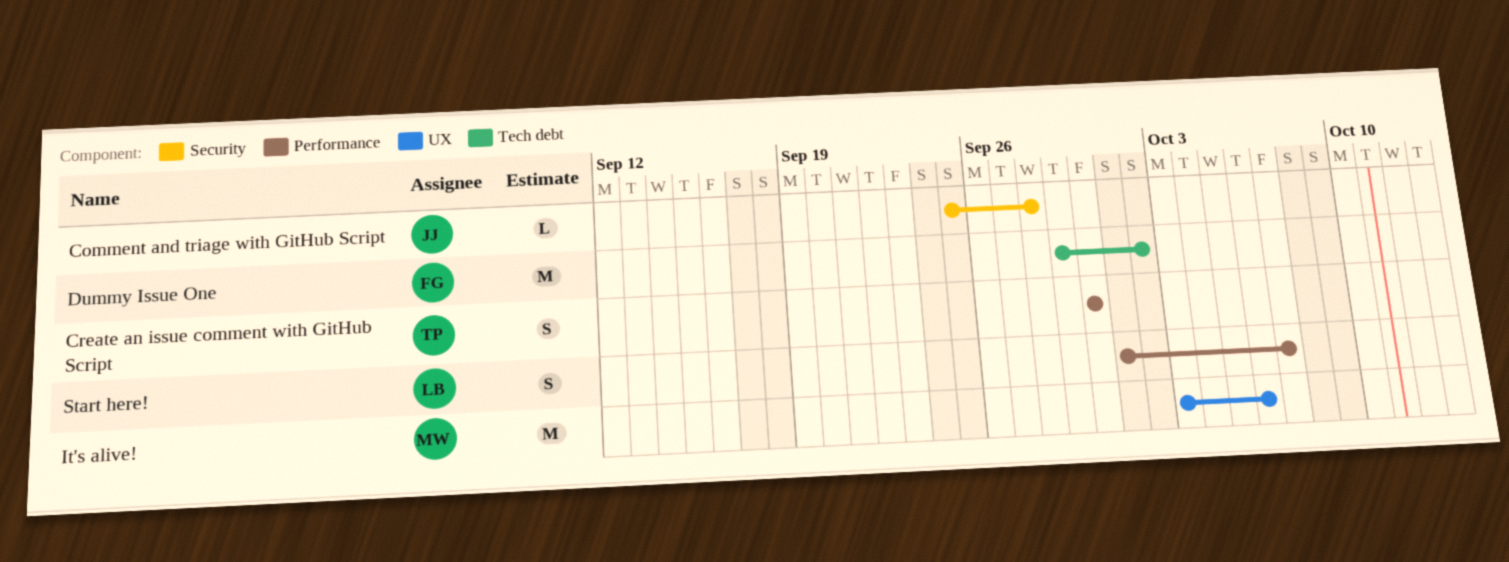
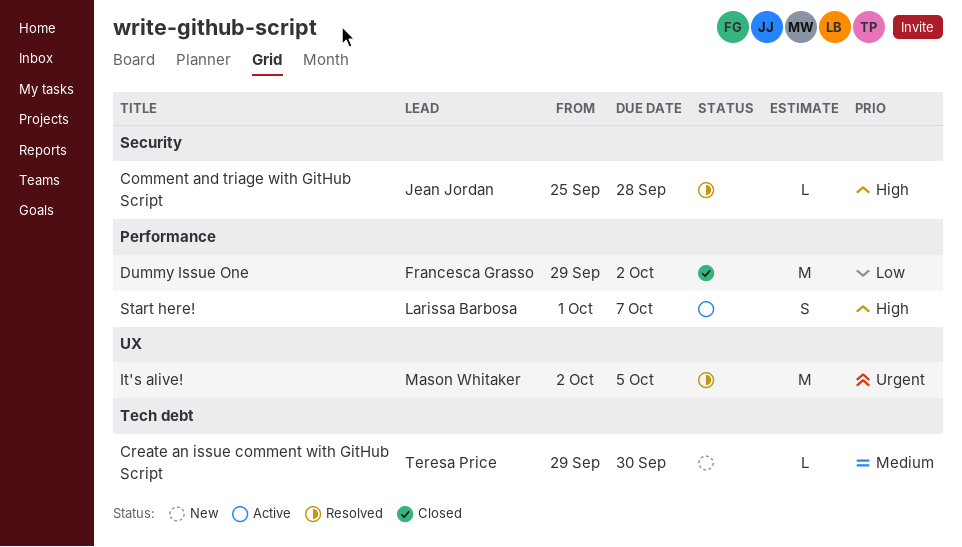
Create an issue comment with GitHub Script, label: Performance -> Tech debt
Create an issue comment with GitHub Script, estimate: S -> L
Create an issue comment with GitHub Script, start: Sep 30 -> Sep 29
Dummy Issue One, label: Tech debt -> Performance
It's alive!, start: Oct 3 -> Oct 2
It's alive!, due: Oct 6 -> Oct 5

